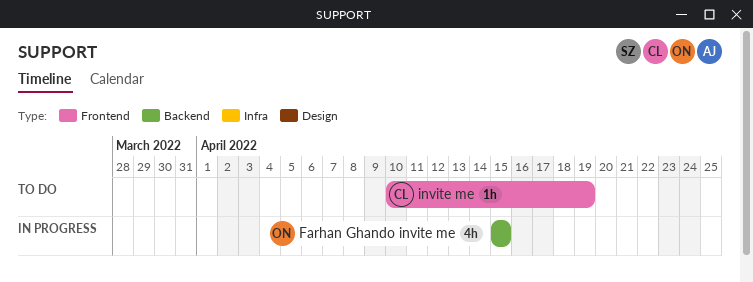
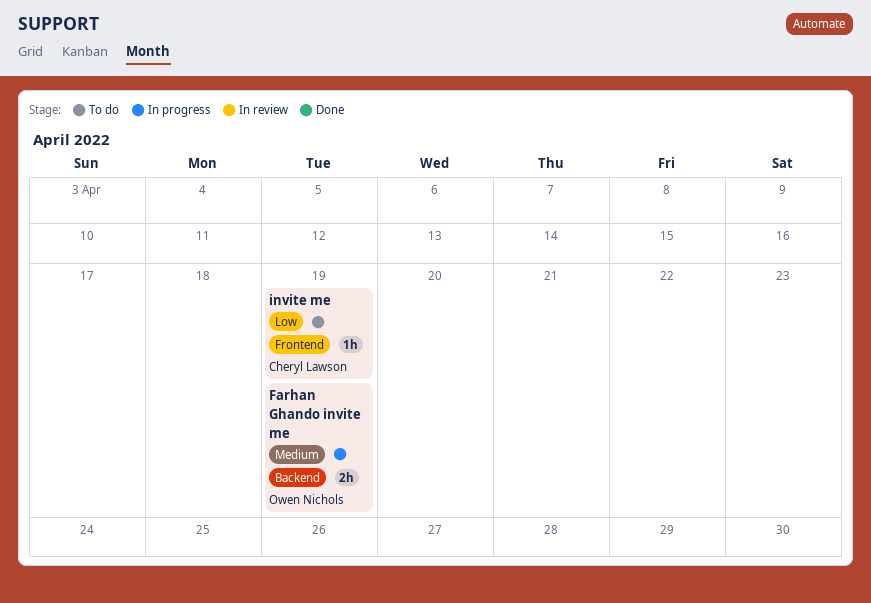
Farhan Ghando invite me, estimate: 4h -> 2h
Farhan Ghando invite me, due: Apr 15 -> Apr 19

